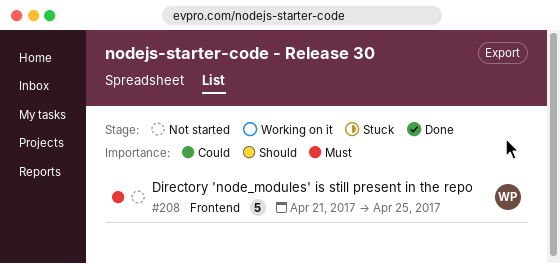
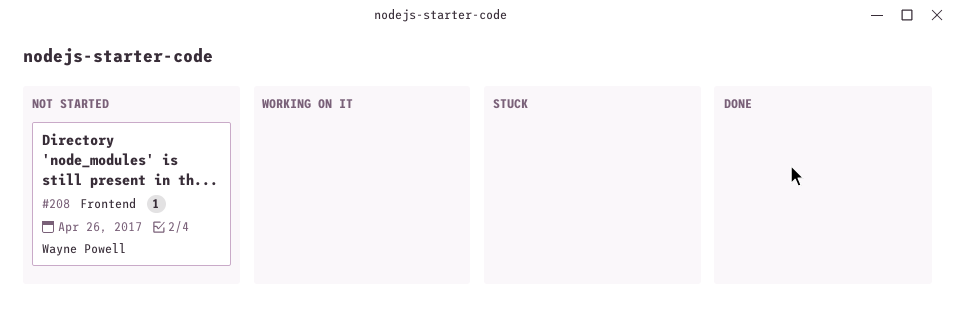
#208, estimate: 5 -> 1
#208, due: Apr 25 -> Apr 26

